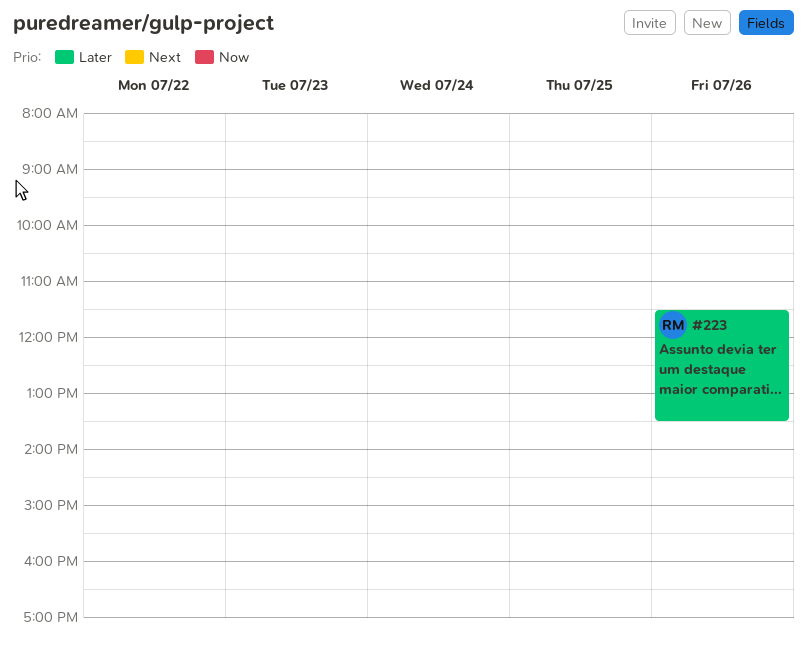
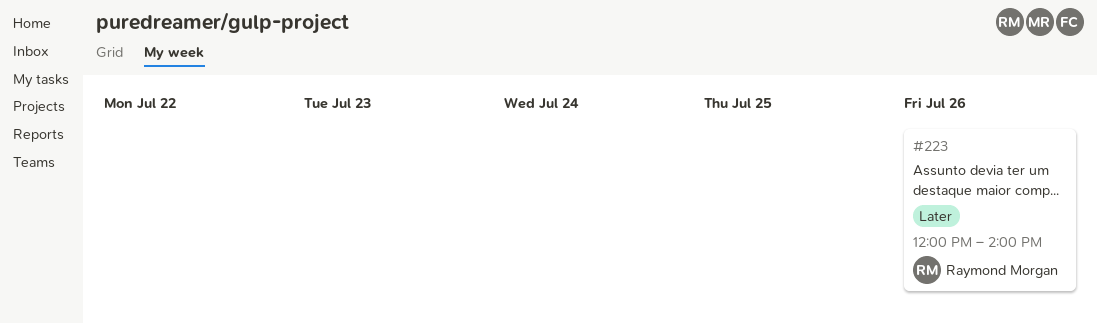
#223, begins: 11:30 -> 12:00
#223, ends: 13:30 -> 14:00

